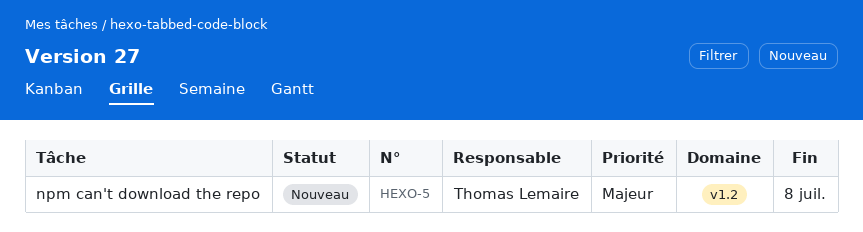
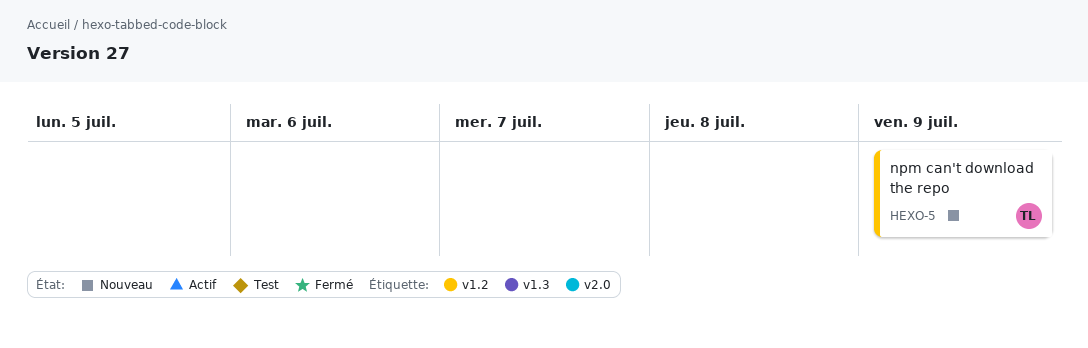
HEXO-5, due: Jul 8 -> Jul 9

